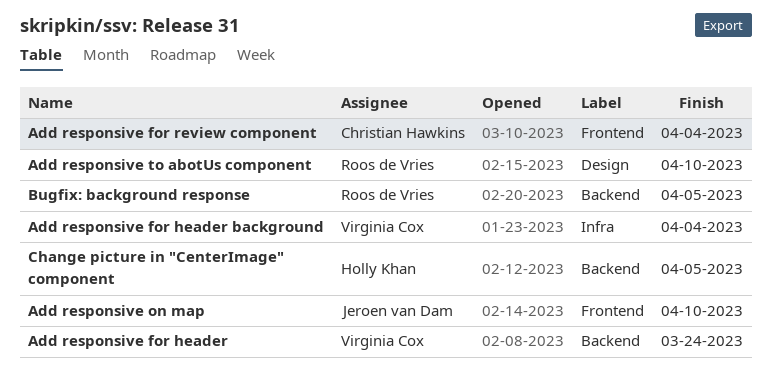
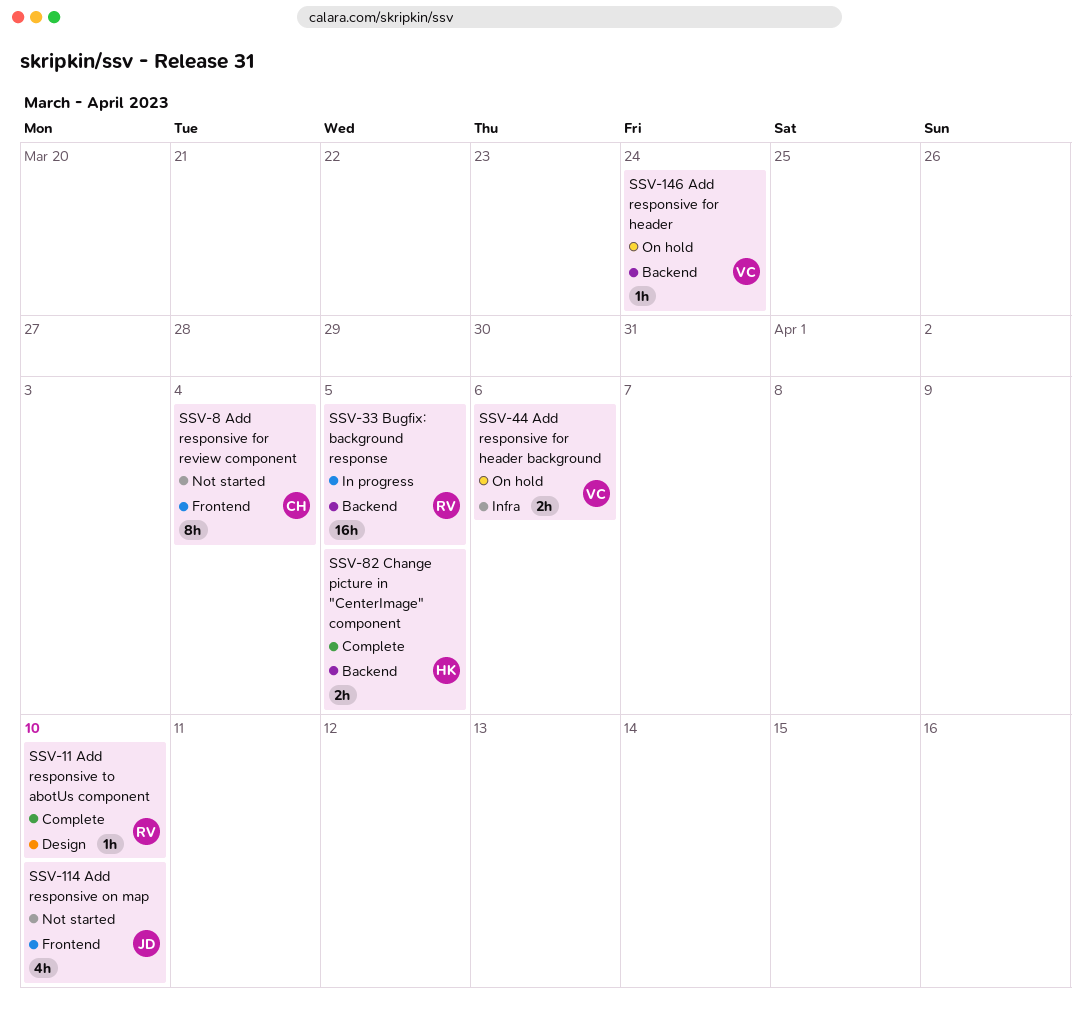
Add responsive for header background, due: Apr 4 -> Apr 6

